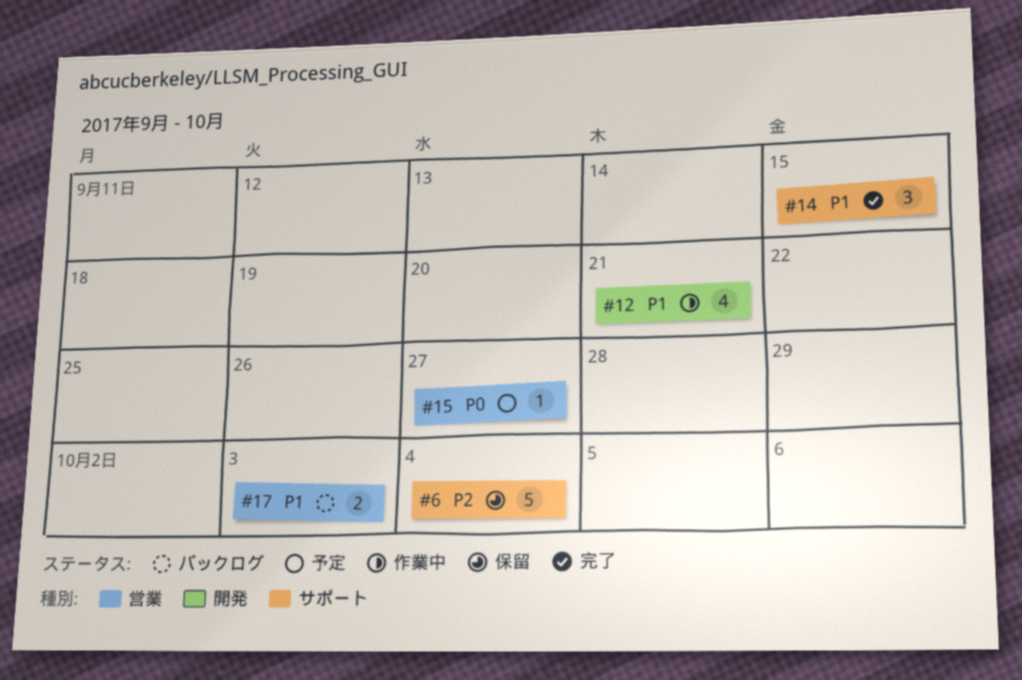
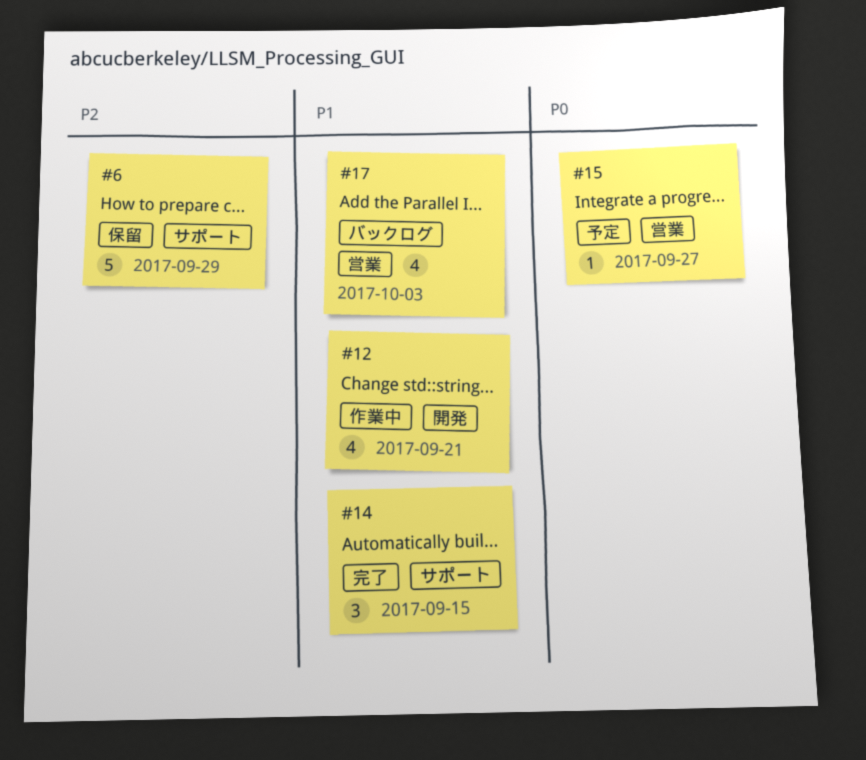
#6, due: Oct 4 -> Sep 29
#17, estimate: 2 -> 4

